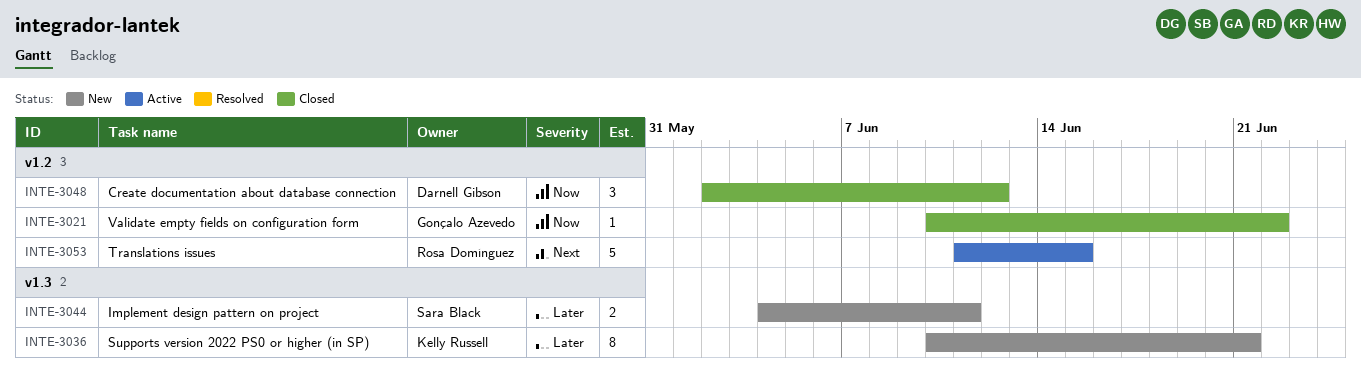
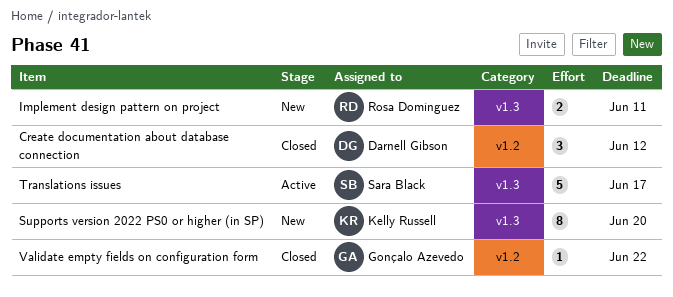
Implement design pattern on project, owner: Sara Black -> Rosa Domínguez
Supports version 2022 PS0 or higher (in SP), due: Jun 21 -> Jun 20
Translations issues, owner: Rosa Domínguez -> Sara Black
Translations issues, label: v1.2 -> v1.3
Translations issues, due: Jun 15 -> Jun 17

